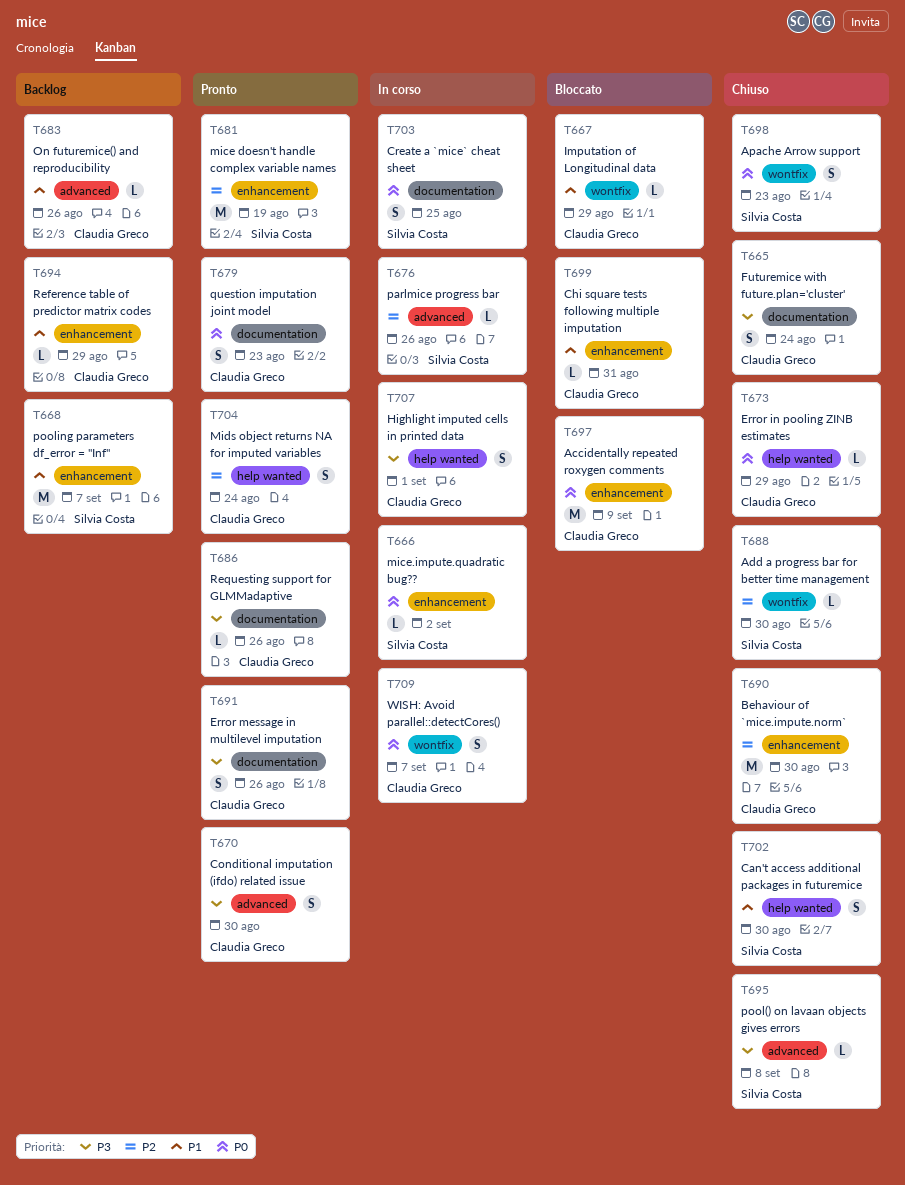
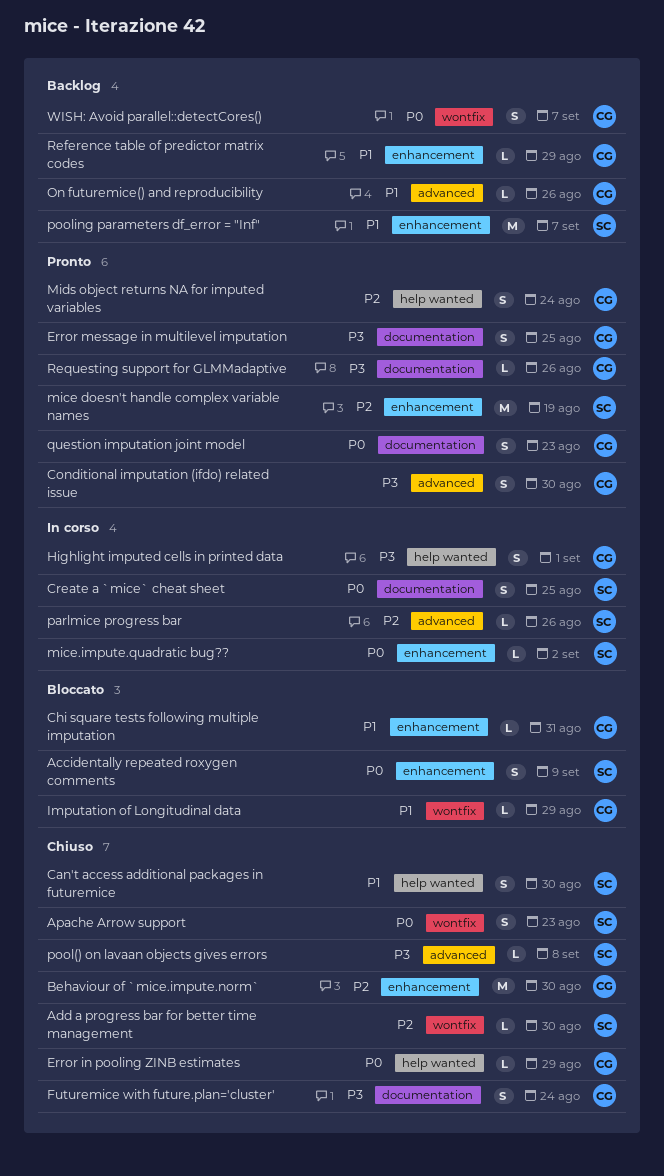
Accidentally repeated roxygen comments, owner: Claudia Greco -> Silvia Costa
Accidentally repeated roxygen comments, estimate: M -> S
Error message in multilevel imputation, due: Aug 26 -> Aug 25
WISH: Avoid parallel::detectCores(), status: In corso -> Backlog

